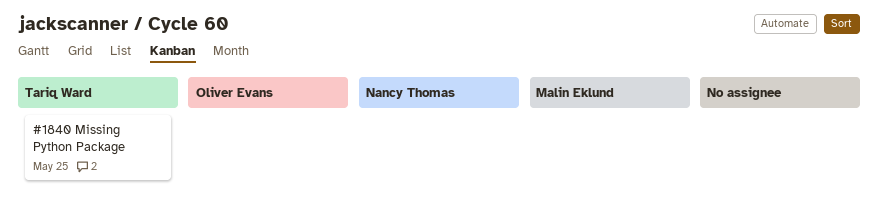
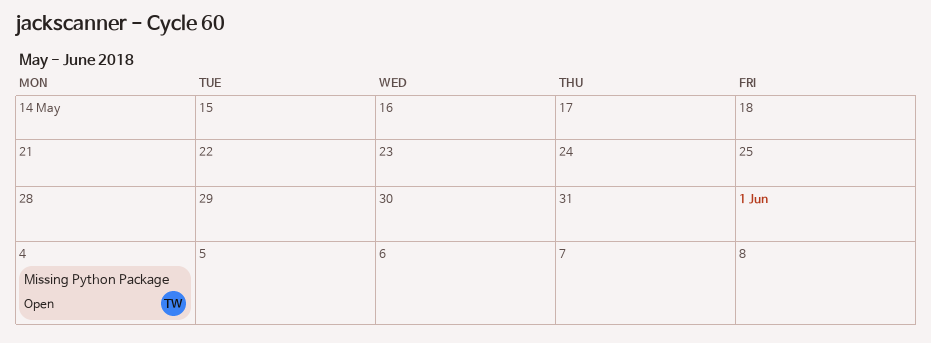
Missing Python Package, due: May 25 -> Jun 4

